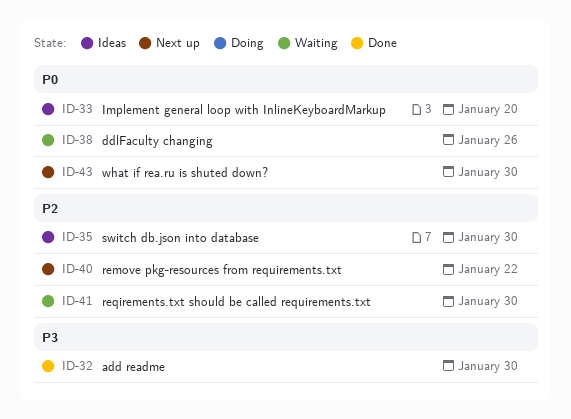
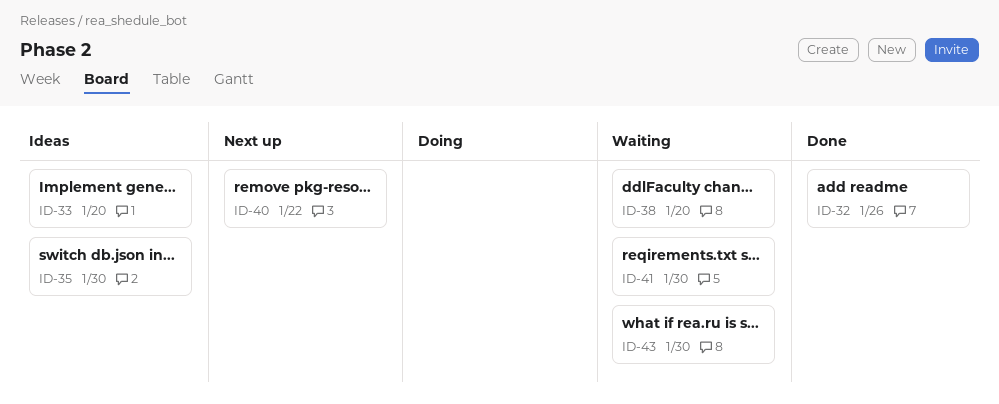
ID-32, due: Jan 30 -> Jan 26
ID-38, due: Jan 26 -> Jan 20
ID-43, status: Next up -> Waiting

